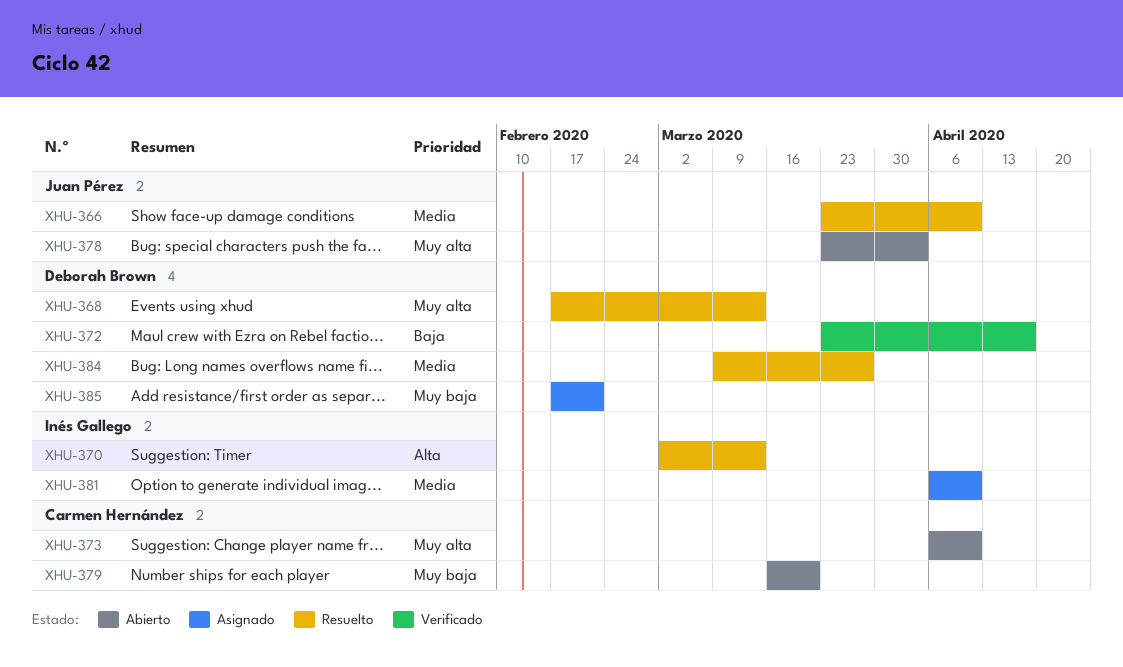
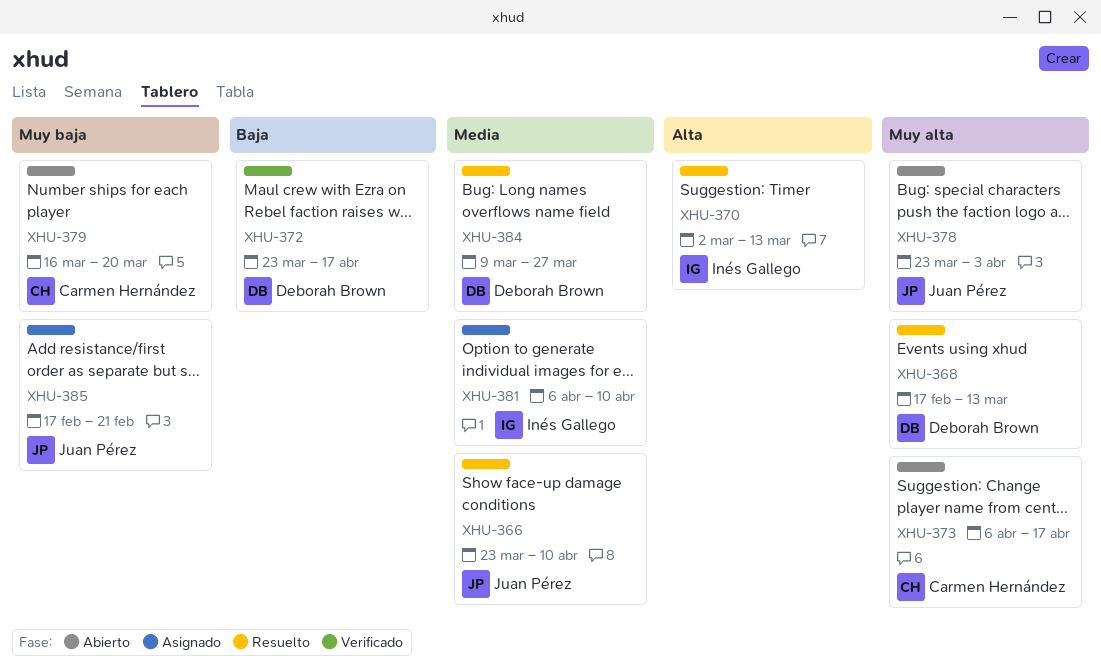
XHU-373, due: Apr 10 -> Apr 17
XHU-385, owner: Deborah Brown -> Juan Pérez

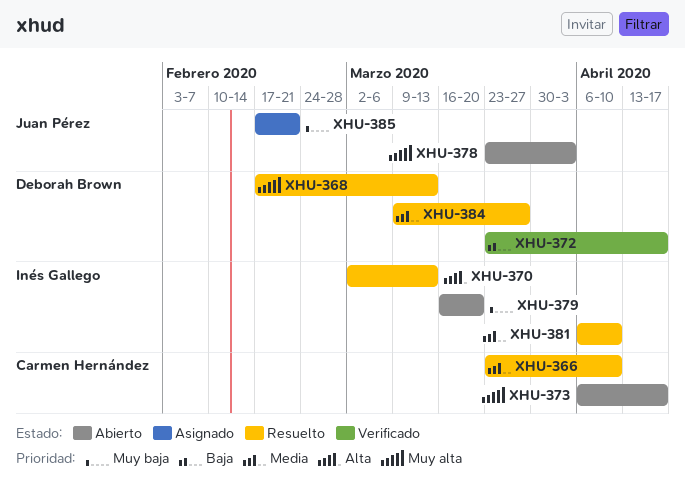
XHU-366, owner: Juan Pérez -> Carmen Hernández
XHU-379, owner: Carmen Hernández -> Inés Gallego
XHU-381, status: Asignado -> Resuelto

